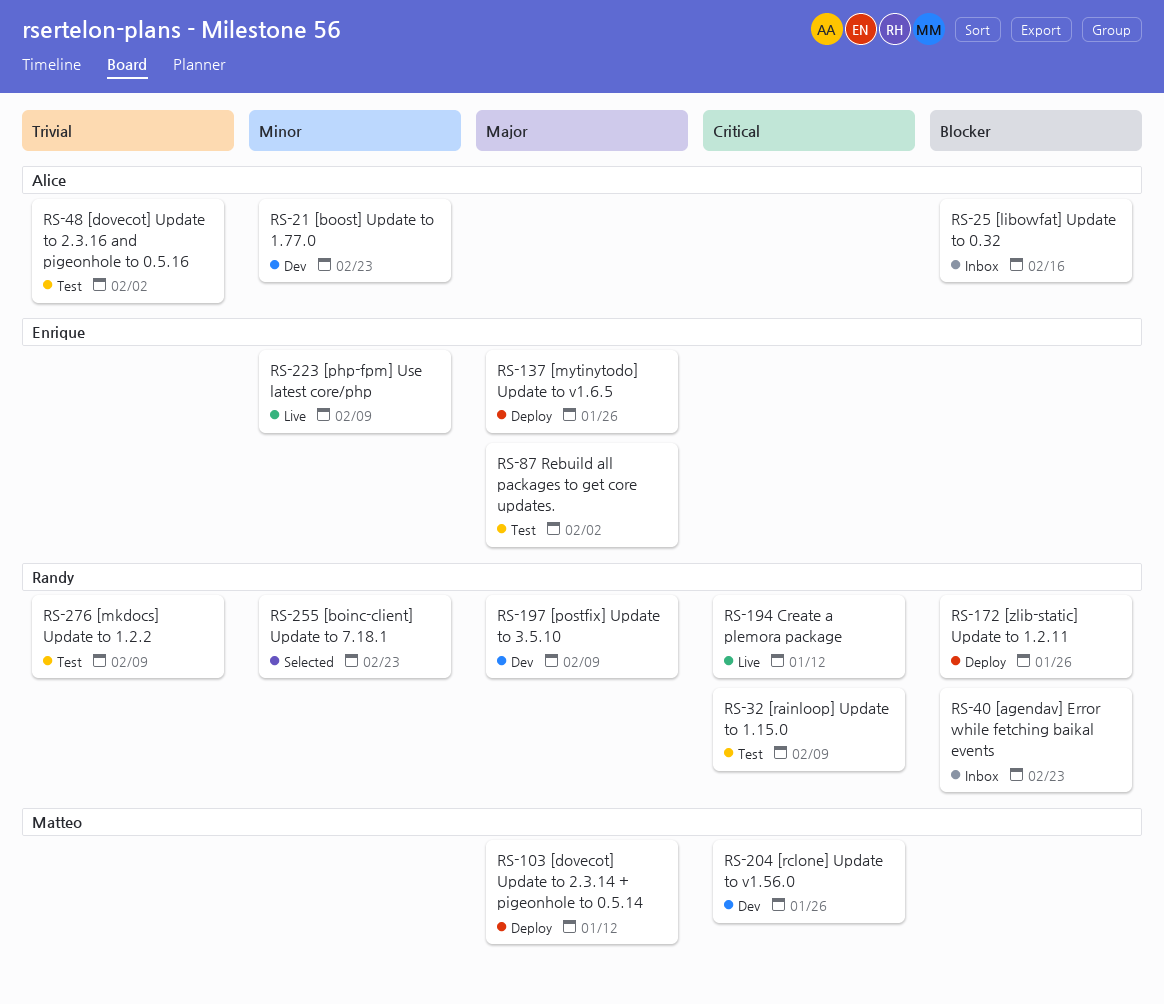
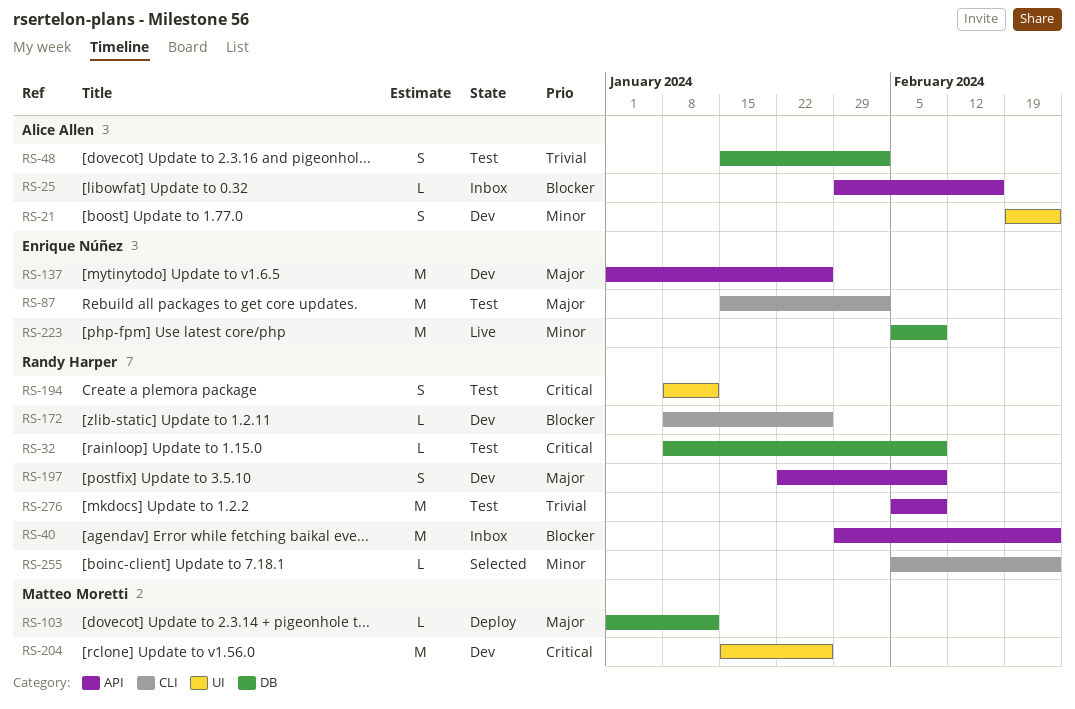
RS-137, status: Deploy -> Dev
RS-172, status: Deploy -> Dev
RS-194, status: Live -> Test

